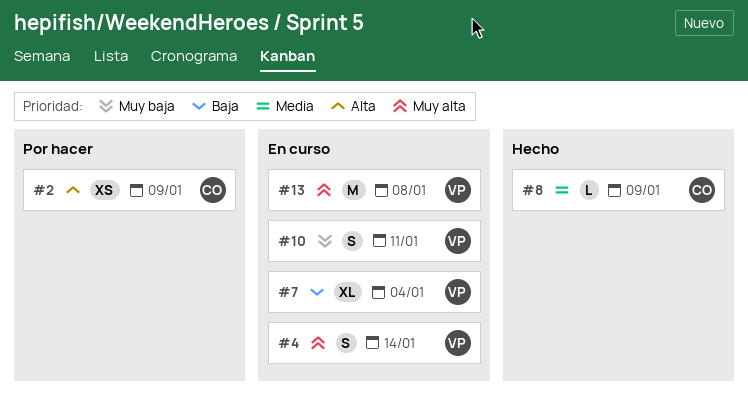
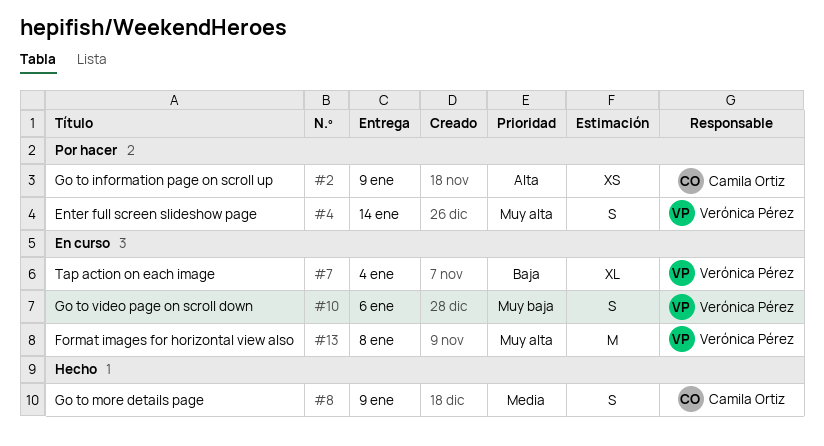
#4, status: En curso -> Por hacer
#8, estimate: L -> S
#10, due: Jan 11 -> Jan 6

